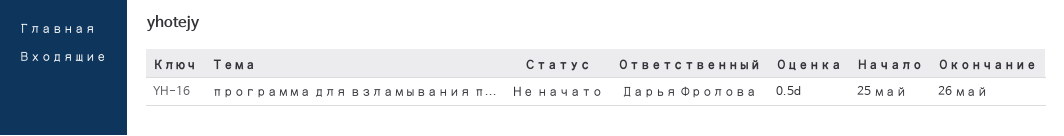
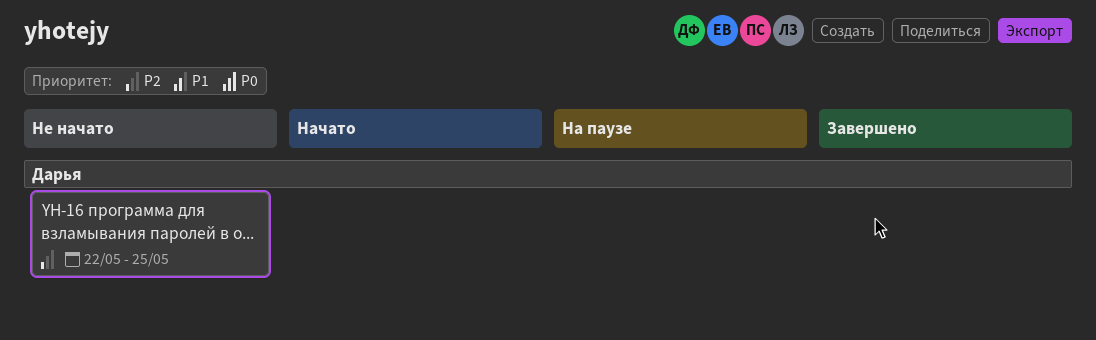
YH-16, start: May 25 -> May 22
YH-16, due: May 26 -> May 25

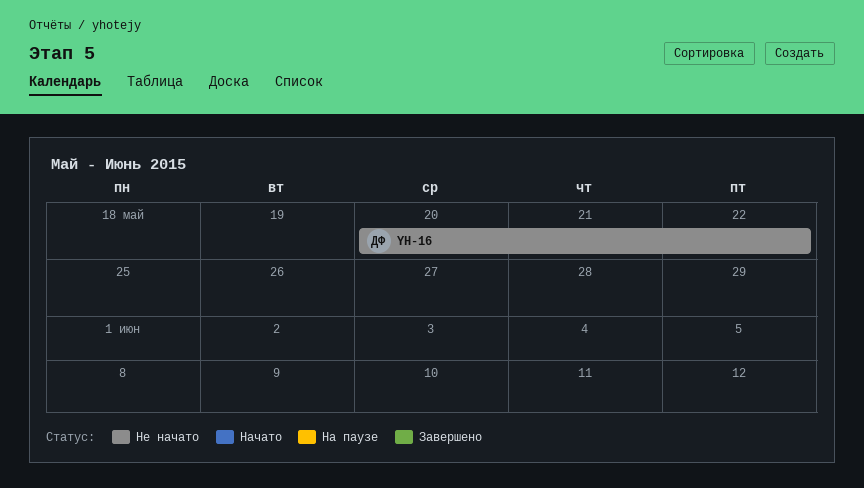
YH-16, start: May 22 -> May 20
YH-16, due: May 25 -> May 22

